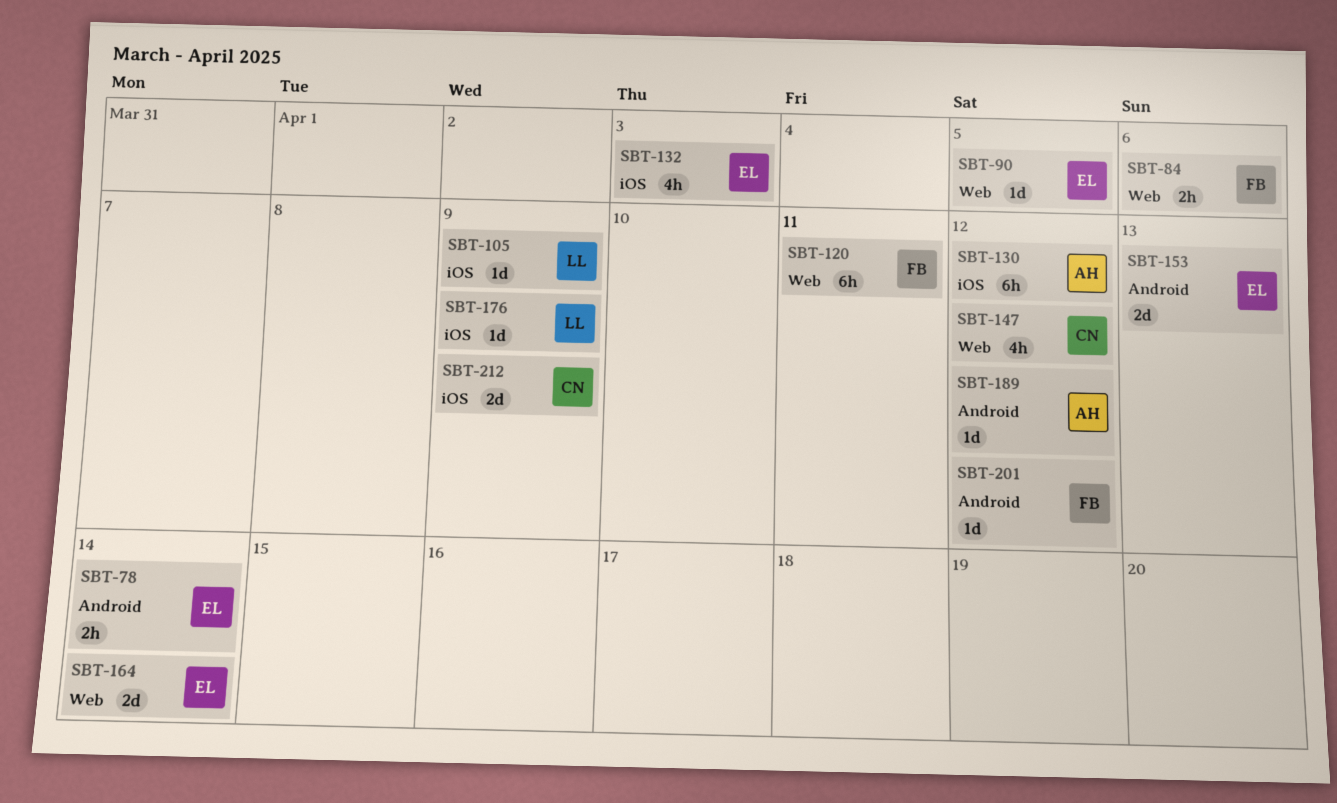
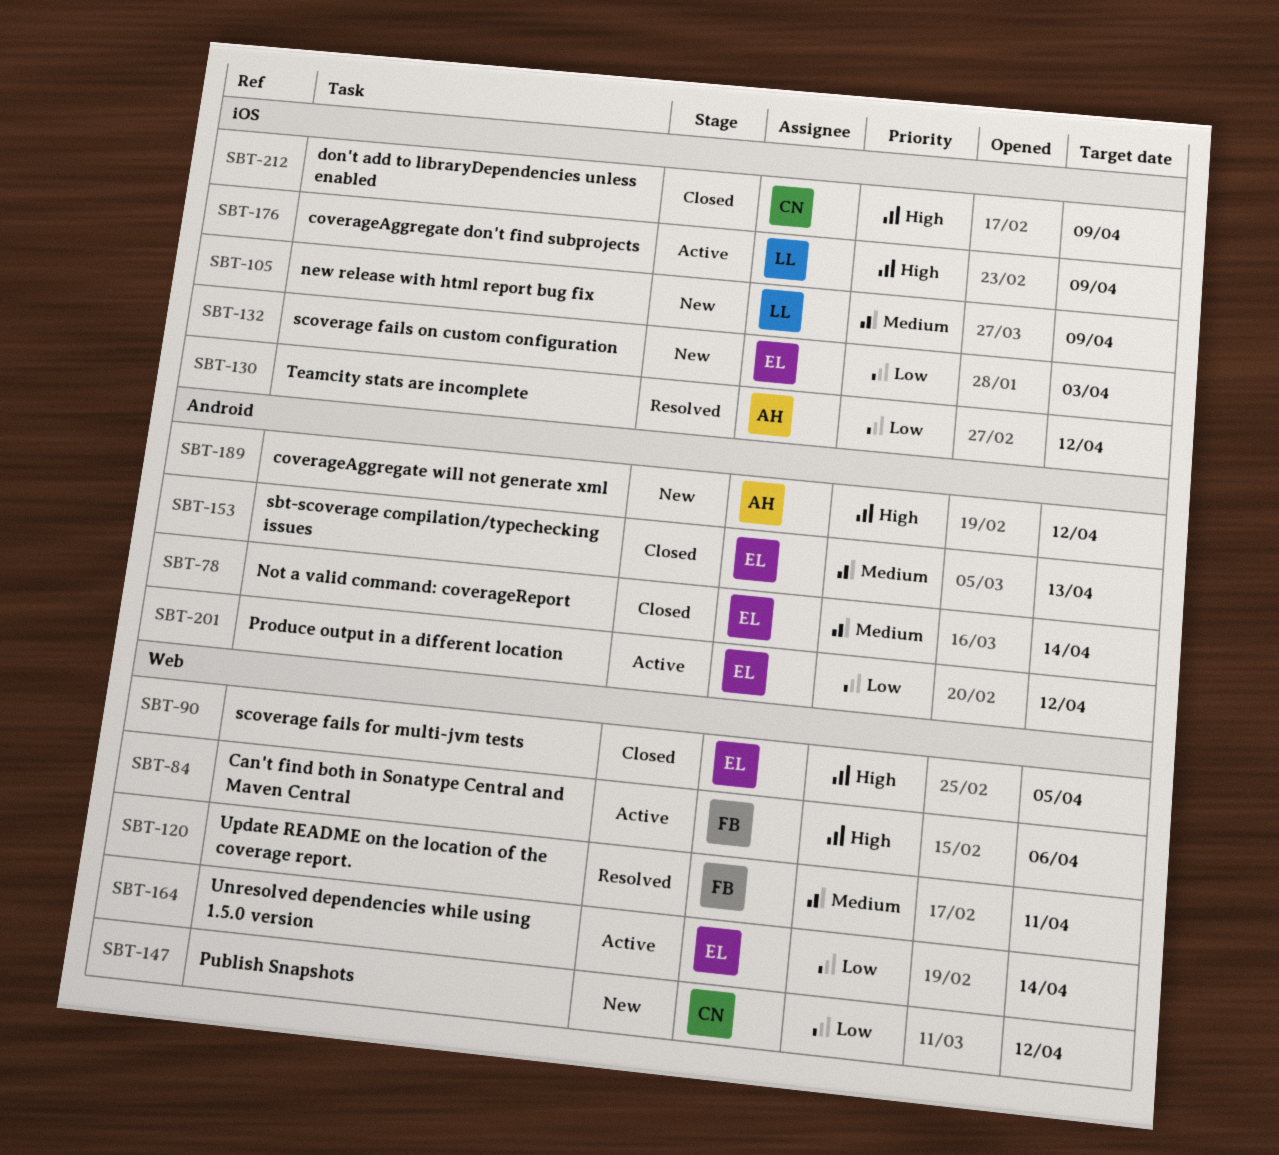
SBT-201, owner: FB -> EL

